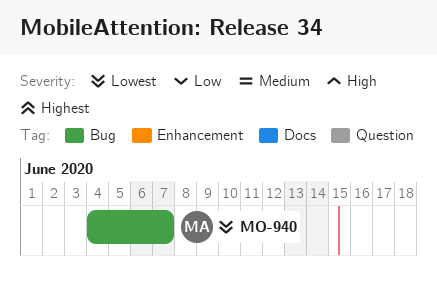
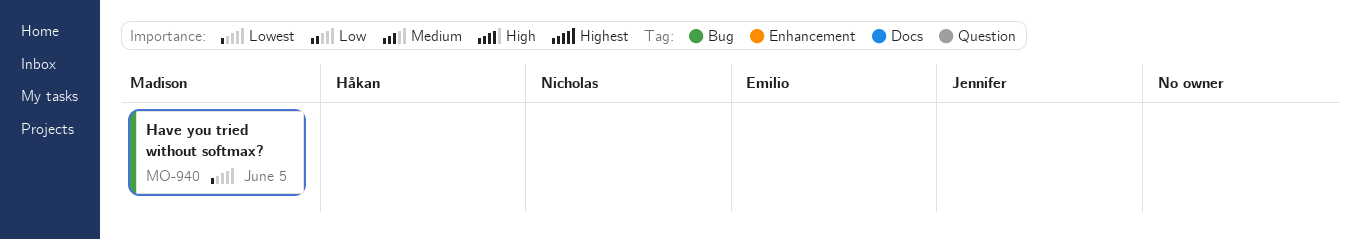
MO-940, due: Jun 7 -> Jun 5

